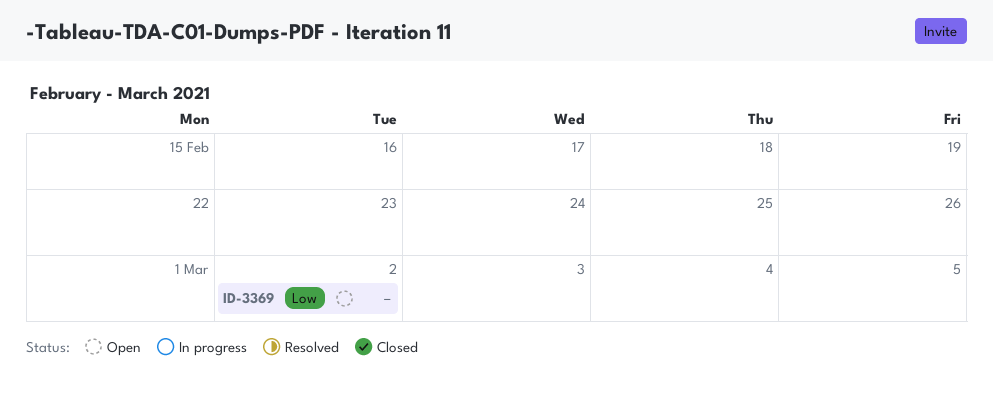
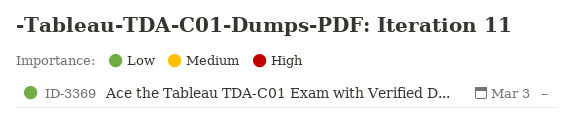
ID-3369, due: Mar 2 -> Mar 3

